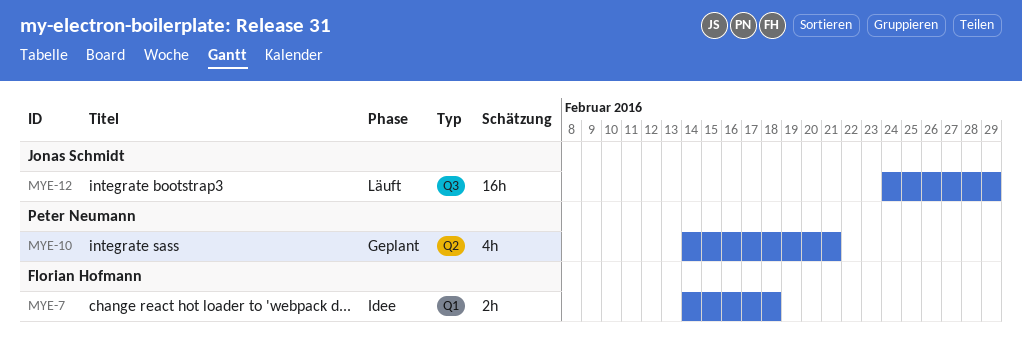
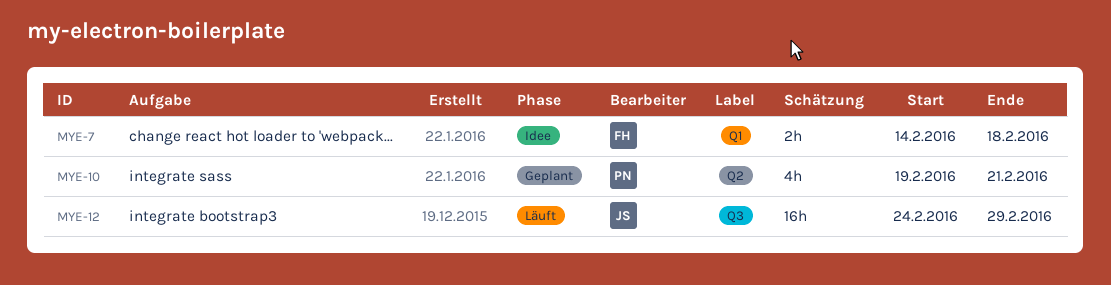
MYE-10, start: Feb 14 -> Feb 19

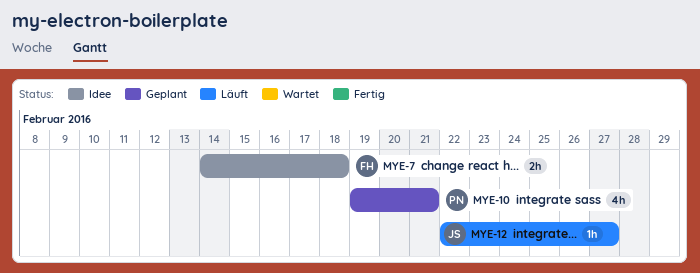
MYE-12, estimate: 16h -> 1h
MYE-12, start: Feb 24 -> Feb 22
MYE-12, due: Feb 29 -> Feb 27

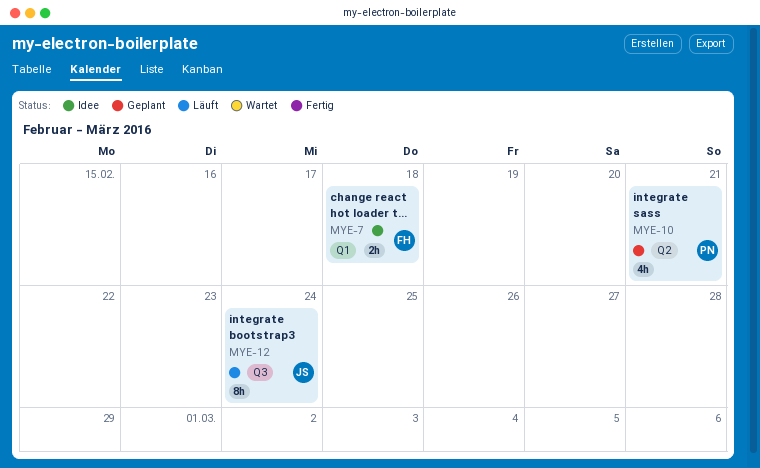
MYE-12, estimate: 1h -> 8h
MYE-12, due: Feb 27 -> Feb 24

